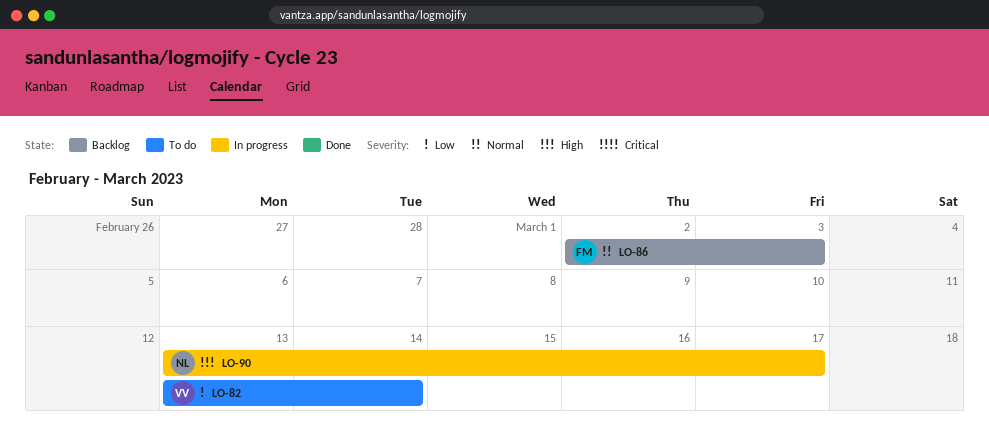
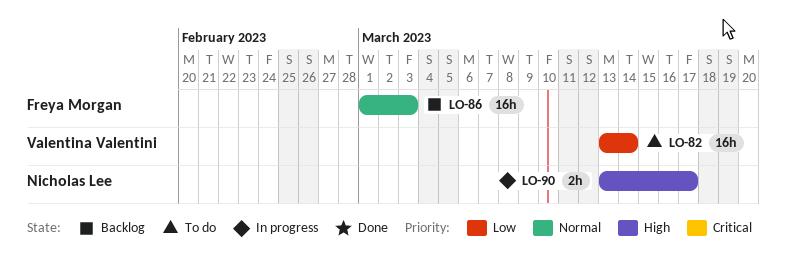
LO-86, start: Mar 2 -> Mar 1

